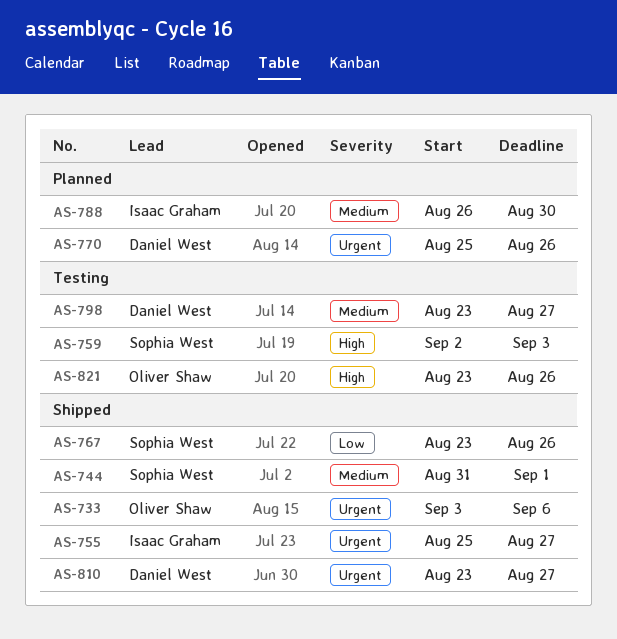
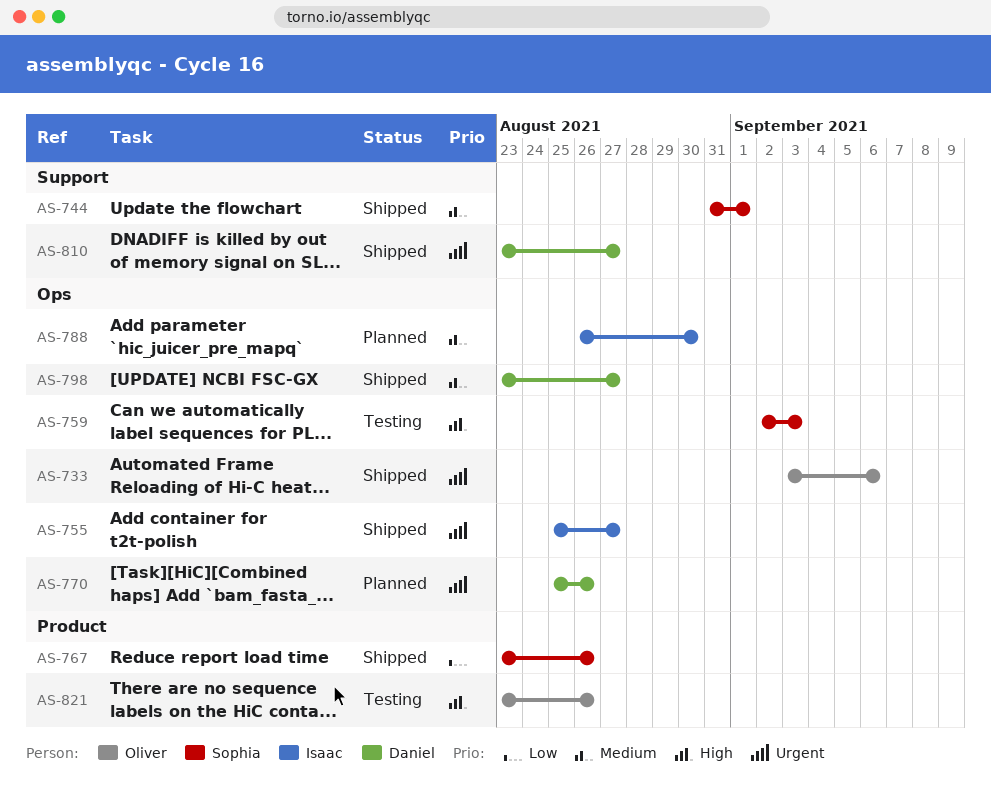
AS-798, status: Testing -> Shipped

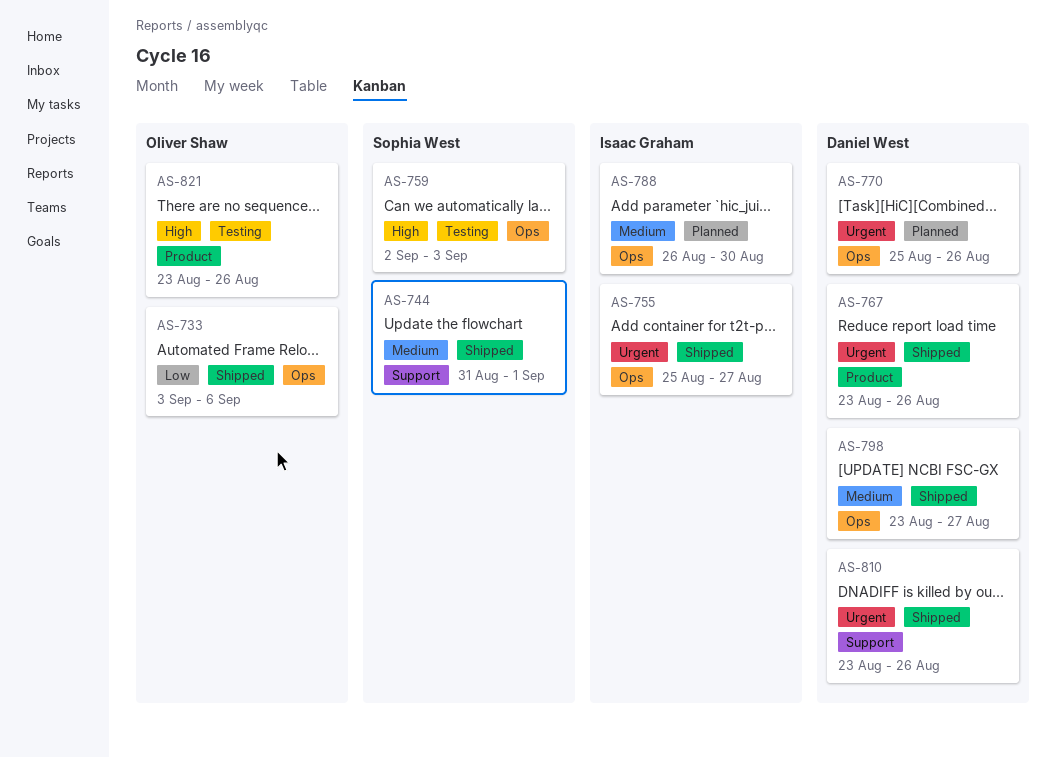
AS-733, priority: Urgent -> Low
AS-767, owner: Sophia West -> Daniel West
AS-767, priority: Low -> Urgent
AS-810, due: Aug 27 -> Aug 26

